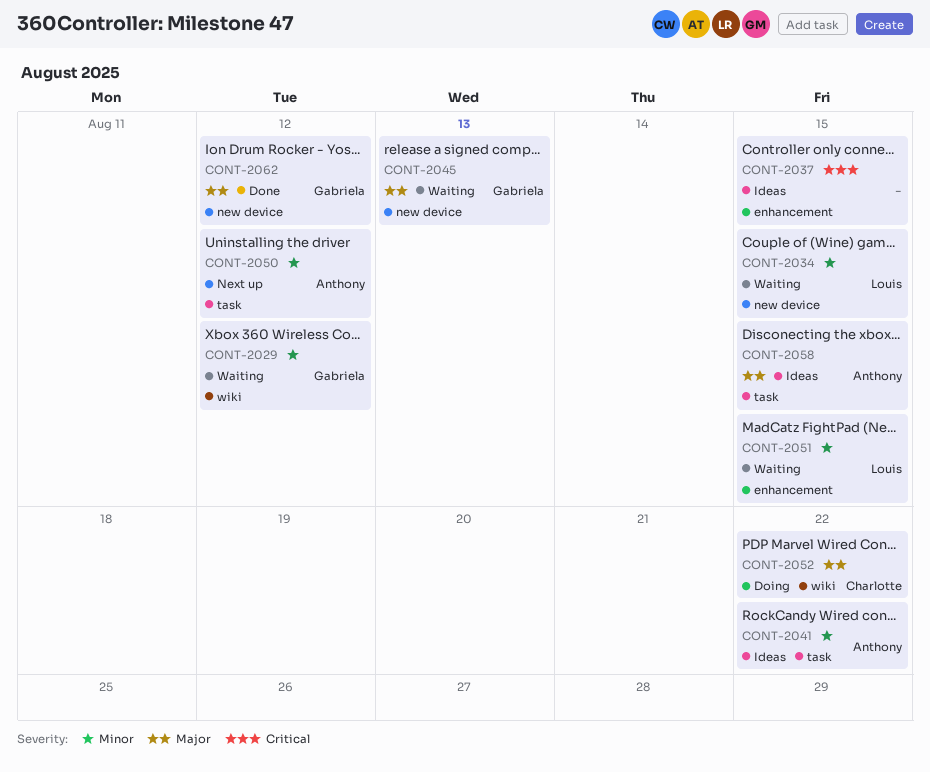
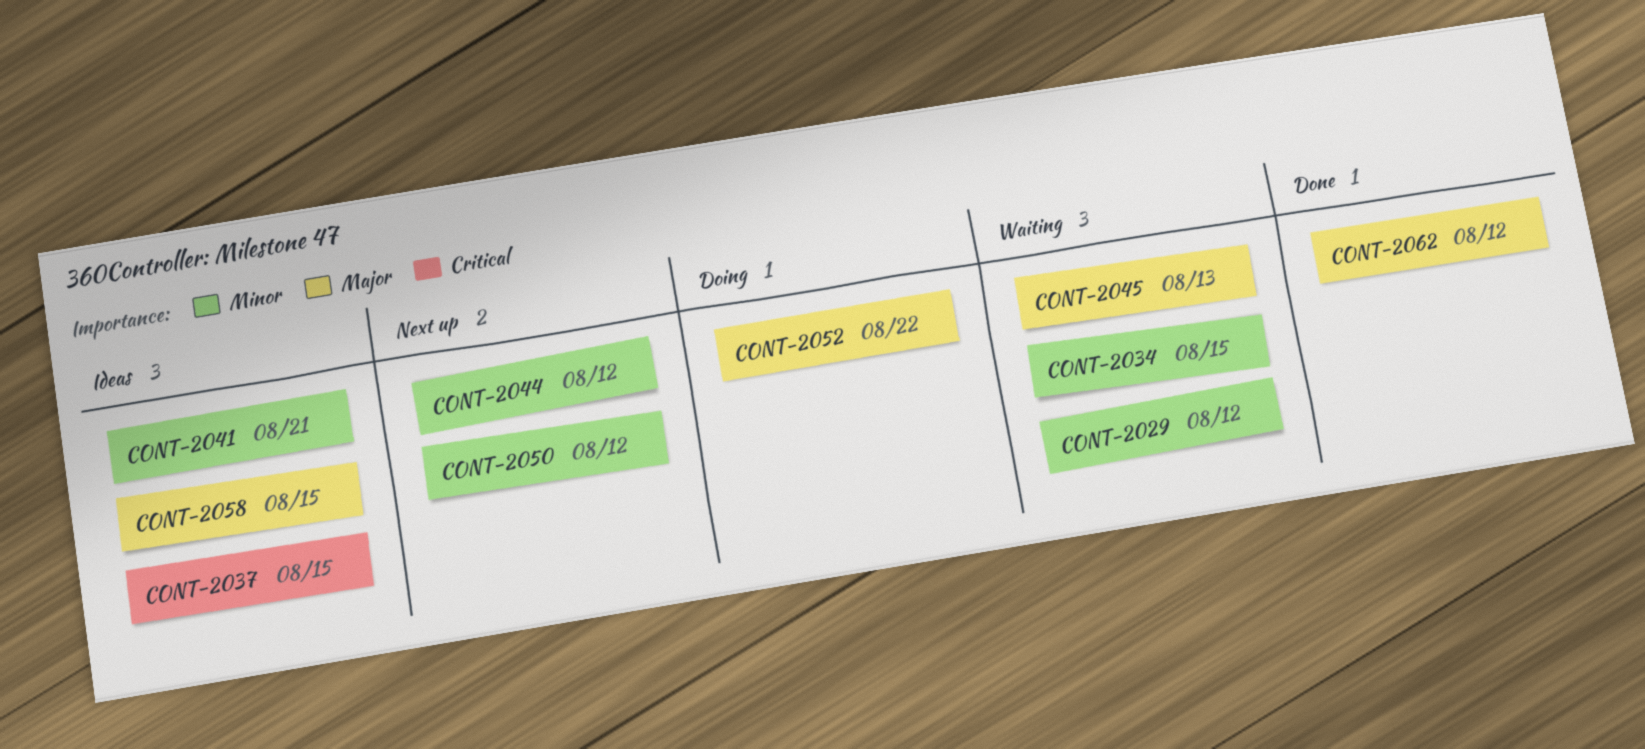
CONT-2041, due: Aug 22 -> Aug 21
CONT-2044: none -> present
CONT-2051: present -> none

